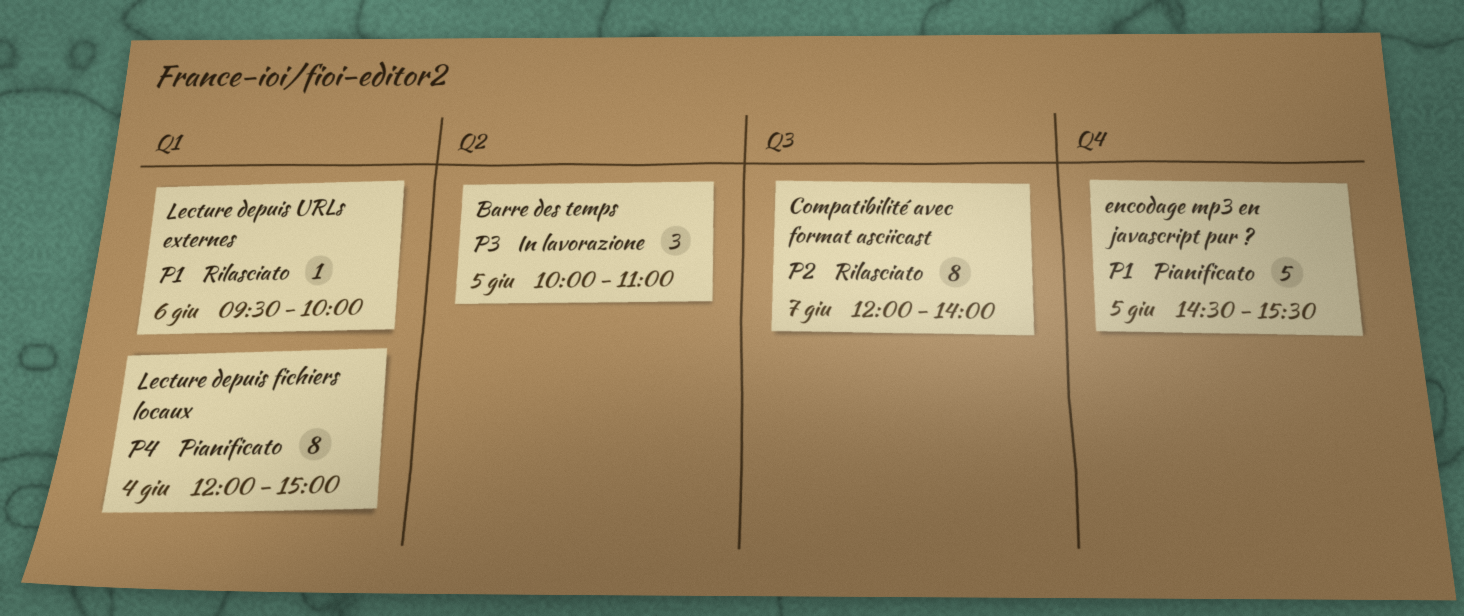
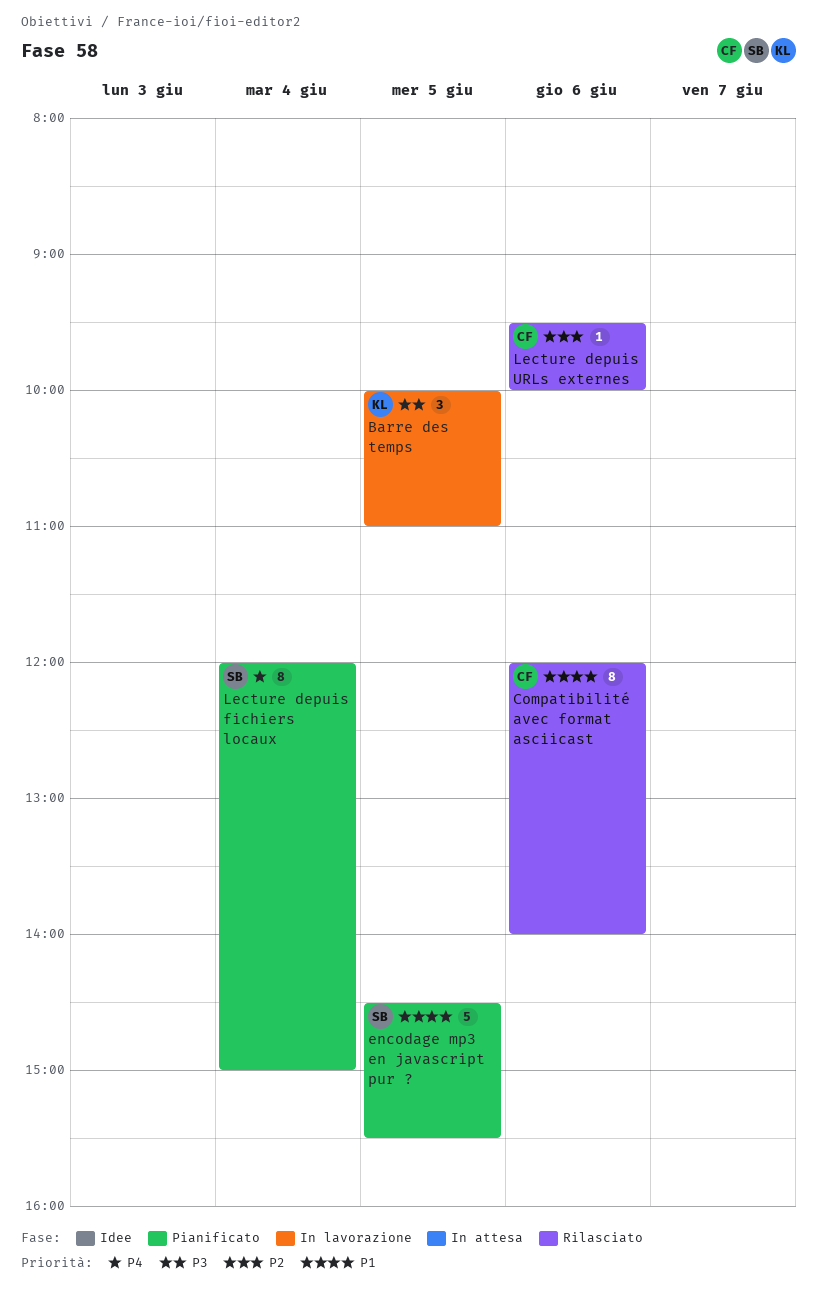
Compatibilité avec format asciicast, priority: P2 -> P1
Compatibilité avec format asciicast, day: Jun 7 -> Jun 6
Lecture depuis URLs externes, priority: P1 -> P2

